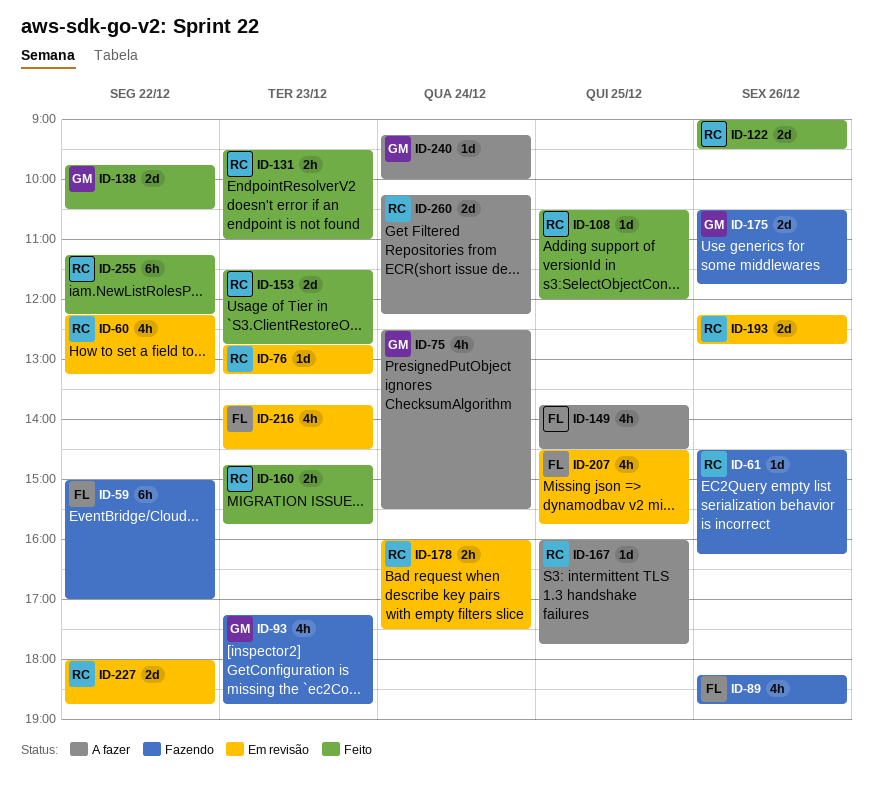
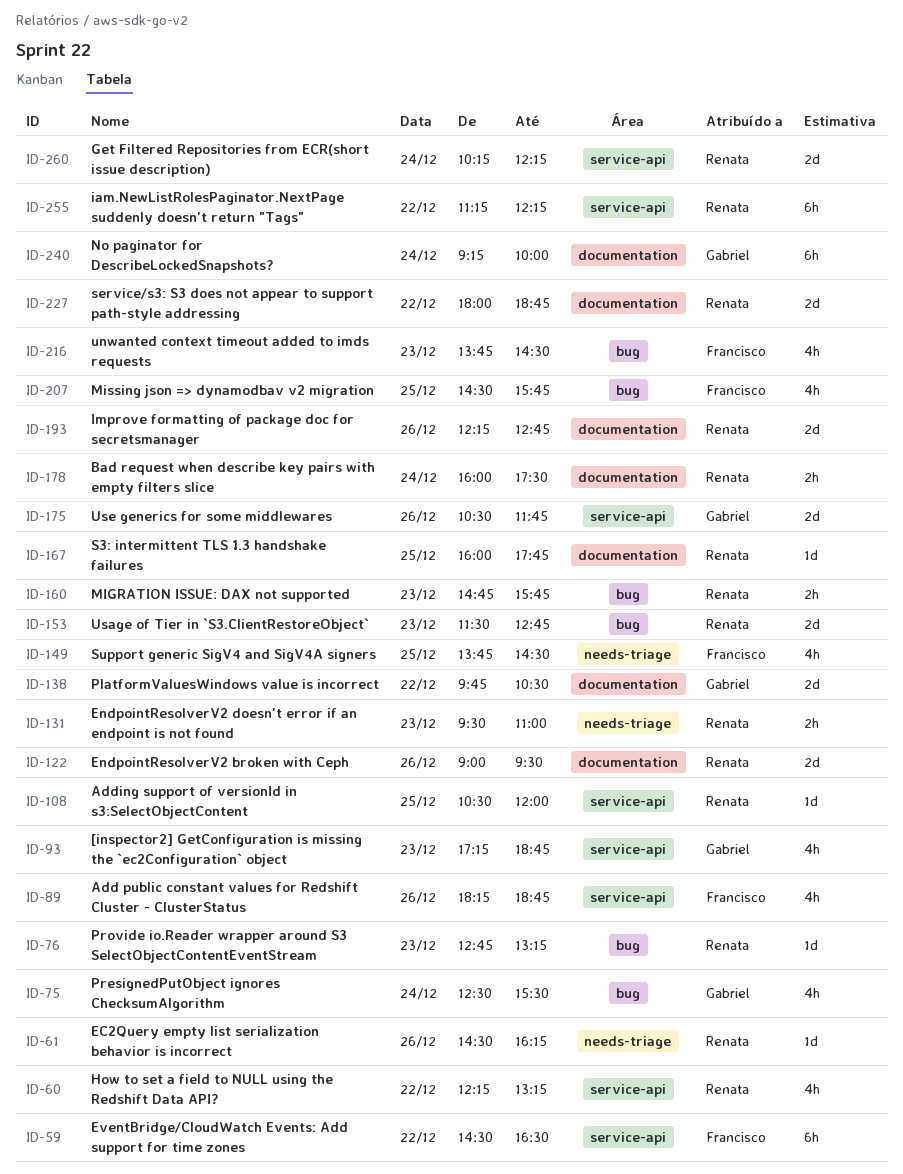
ID-59, begins: 15:00 -> 14:30
ID-59, ends: 17:00 -> 16:30
ID-240, estimate: 1d -> 6h

